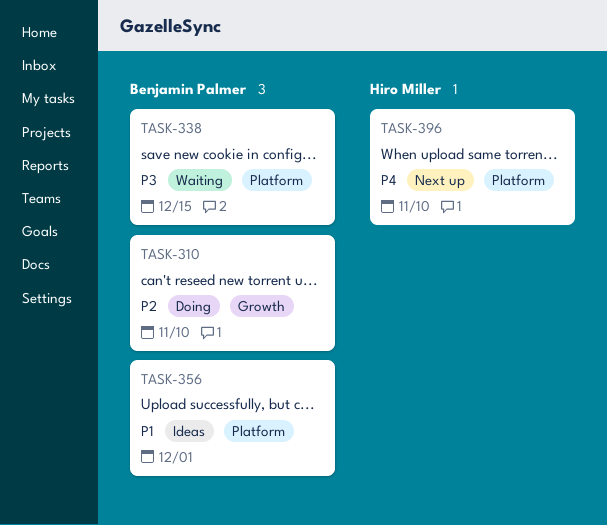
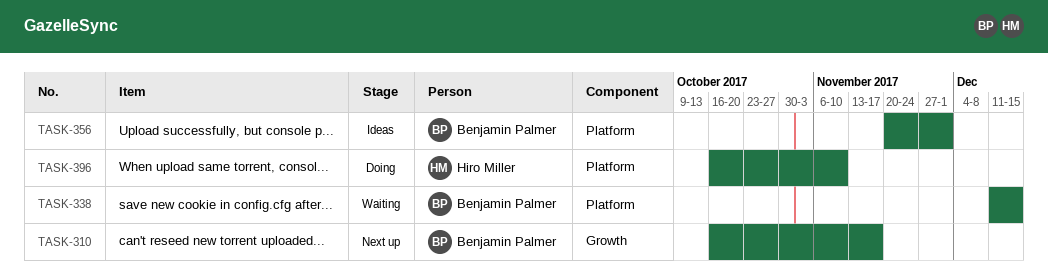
TASK-310, status: Doing -> Next up
TASK-310, due: Nov 10 -> Nov 17
TASK-396, status: Next up -> Doing

